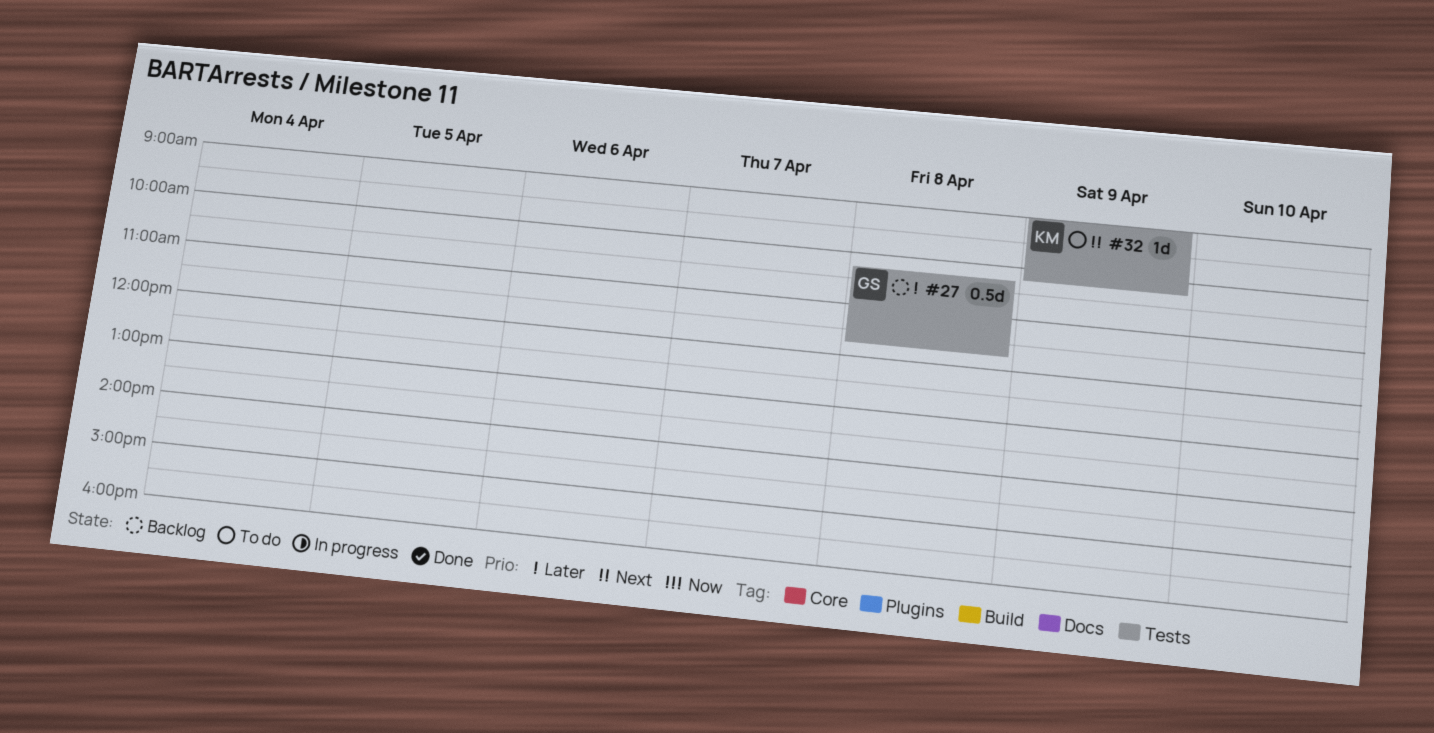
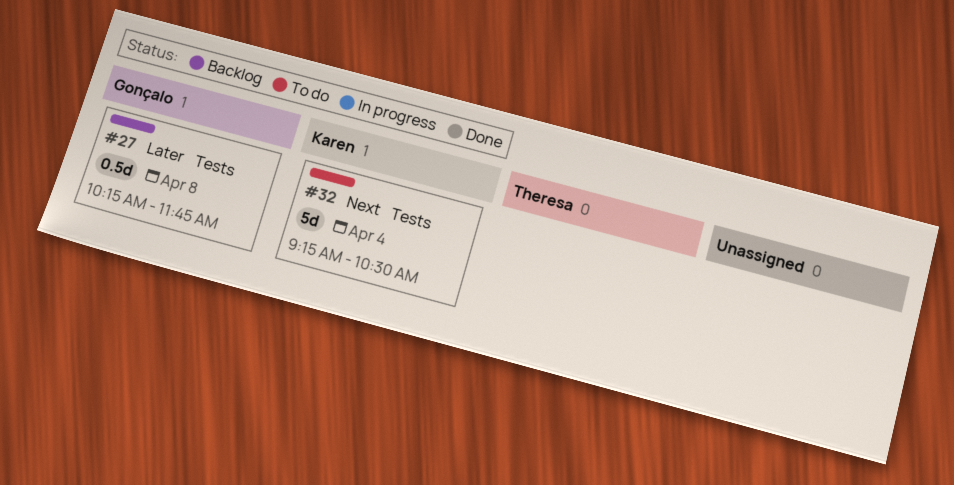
#32, estimate: 1d -> 5d
#32, day: Apr 9 -> Apr 4
#32, begins: 09:00 -> 09:15
#32, ends: 10:15 -> 10:30

